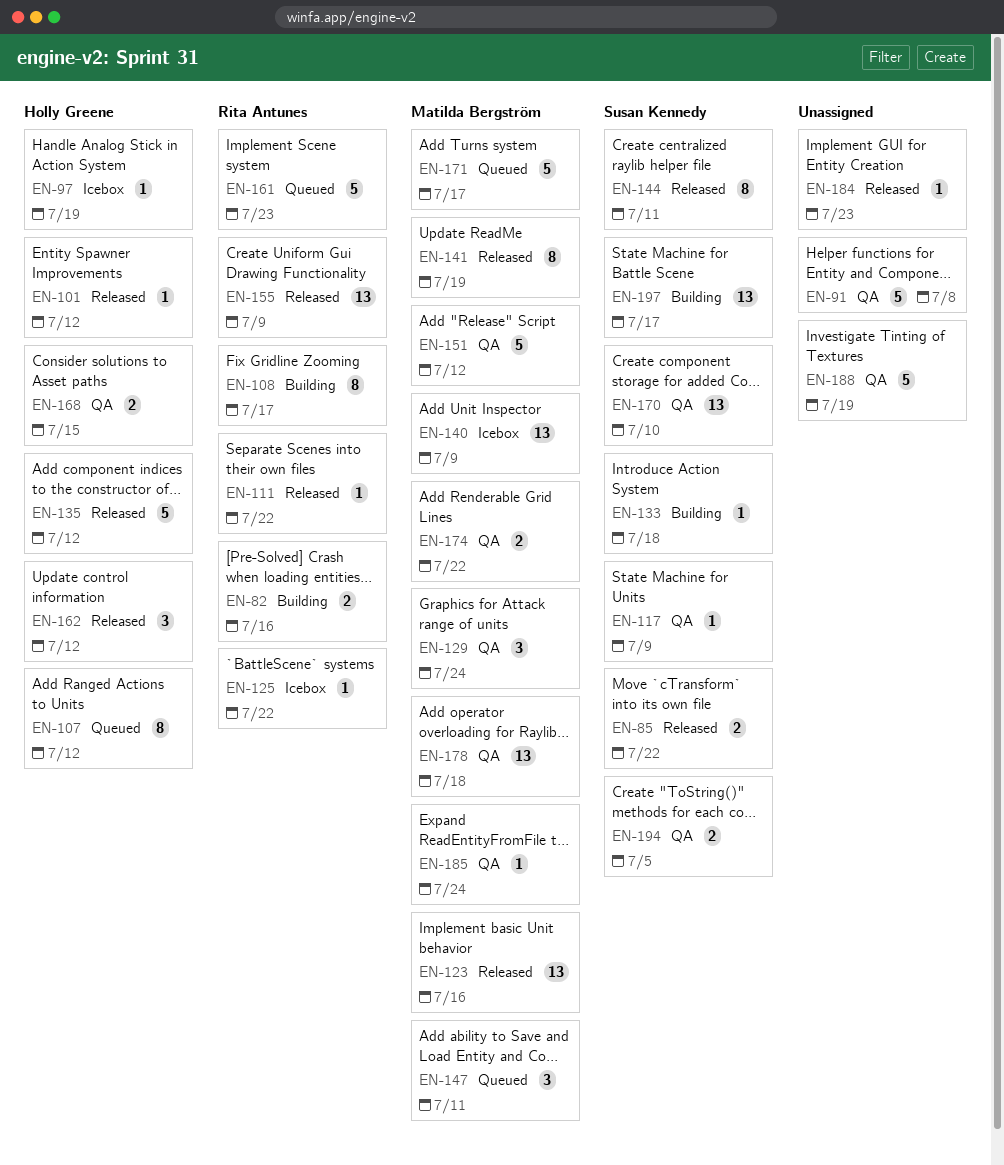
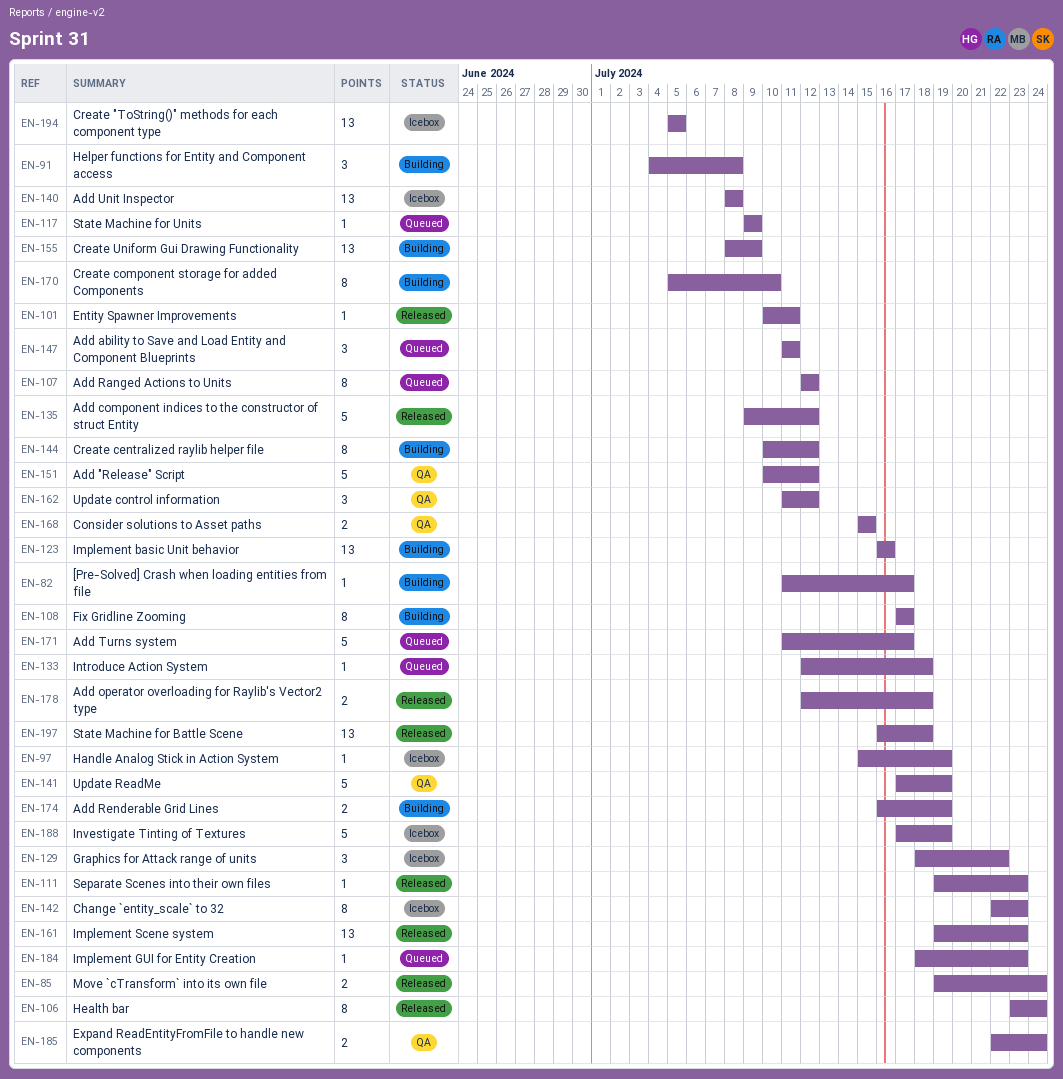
EN-82, estimate: 2 -> 1
EN-82, due: Jul 16 -> Jul 17
EN-85, due: Jul 22 -> Jul 24
EN-91, status: QA -> Building
EN-91, estimate: 5 -> 3
EN-101, due: Jul 12 -> Jul 11
EN-106: none -> present
EN-111, due: Jul 22 -> Jul 23
EN-117, status: QA -> Queued
EN-123, status: Released -> Building
EN-125: present -> none
EN-129, status: QA -> Icebox
EN-129, due: Jul 24 -> Jul 22
EN-133, status: Building -> Queued
EN-140, due: Jul 9 -> Jul 8
EN-141, status: Released -> QA
EN-141, estimate: 8 -> 5
EN-142: none -> present
EN-144, status: Released -> Building
EN-144, due: Jul 11 -> Jul 12
EN-155, status: Released -> Building
EN-161, status: Queued -> Released
EN-161, estimate: 5 -> 13
EN-162, status: Released -> QA
EN-170, status: QA -> Building
EN-170, estimate: 13 -> 8
EN-174, status: QA -> Building
EN-174, due: Jul 22 -> Jul 19
EN-178, status: QA -> Released
EN-178, estimate: 13 -> 2
EN-184, status: Released -> Queued
EN-185, estimate: 1 -> 2
EN-188, status: QA -> Icebox
EN-194, status: QA -> Icebox
EN-194, estimate: 2 -> 13
EN-197, status: Building -> Released
EN-197, due: Jul 17 -> Jul 18

